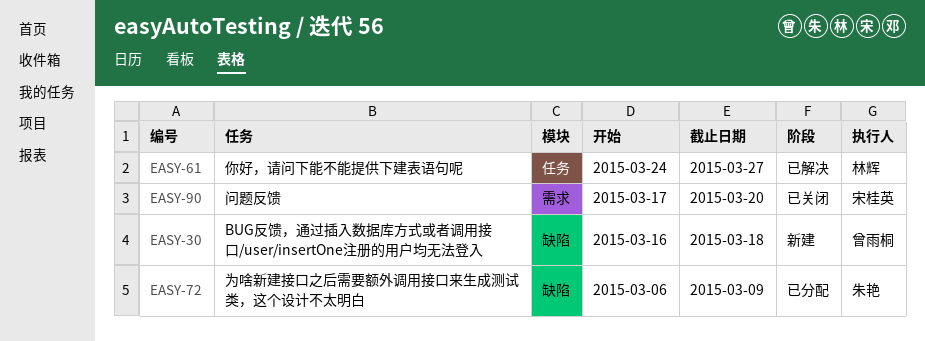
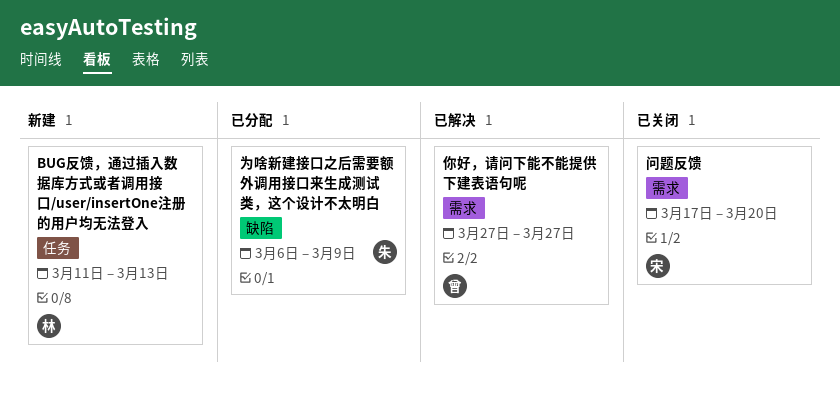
BUG反馈，通过插入数据库方式或者调用接口/user/insertOne注册的用户均无法登入, owner: 曾雨桐 -> 林辉
BUG反馈，通过插入数据库方式或者调用接口/user/insertOne注册的用户均无法登入, label: 缺陷 -> 任务
BUG反馈，通过插入数据库方式或者调用接口/user/insertOne注册的用户均无法登入, start: Mar 16 -> Mar 11
BUG反馈，通过插入数据库方式或者调用接口/user/insertOne注册的用户均无法登入, due: Mar 18 -> Mar 13
你好，请问下能不能提供下建表语句呢, owner: 林辉 -> 曾雨桐
你好，请问下能不能提供下建表语句呢, label: 任务 -> 需求
你好，请问下能不能提供下建表语句呢, start: Mar 24 -> Mar 27

